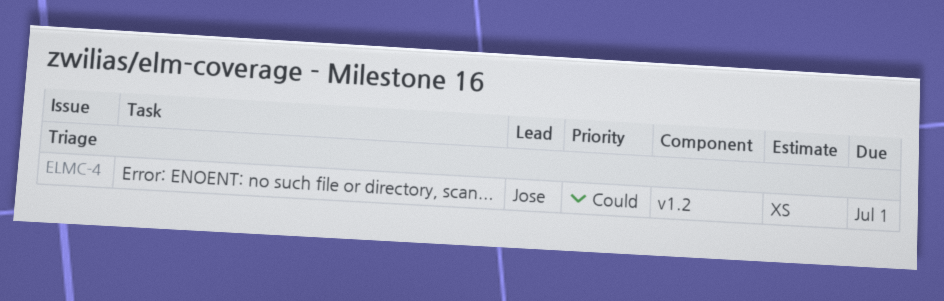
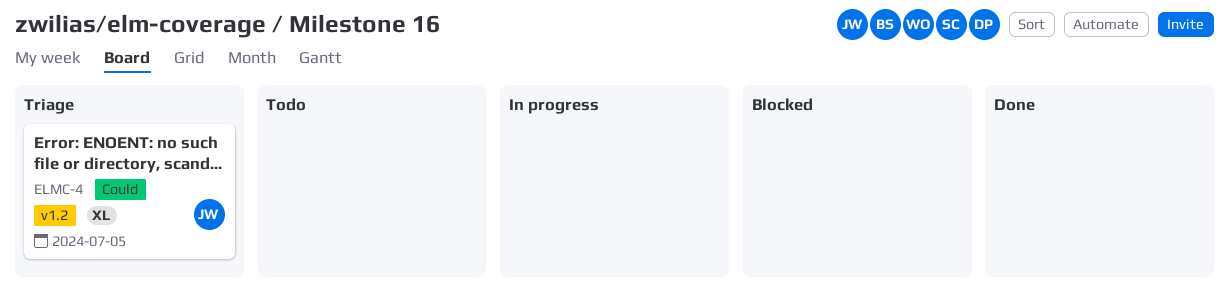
ELMC-4, estimate: XS -> XL
ELMC-4, due: Jul 1 -> Jul 5

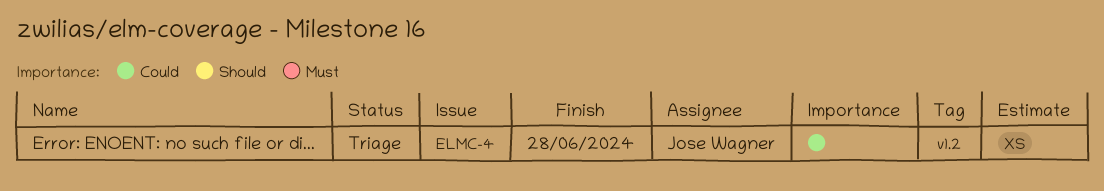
ELMC-4, estimate: XL -> XS
ELMC-4, due: Jul 5 -> Jun 28

